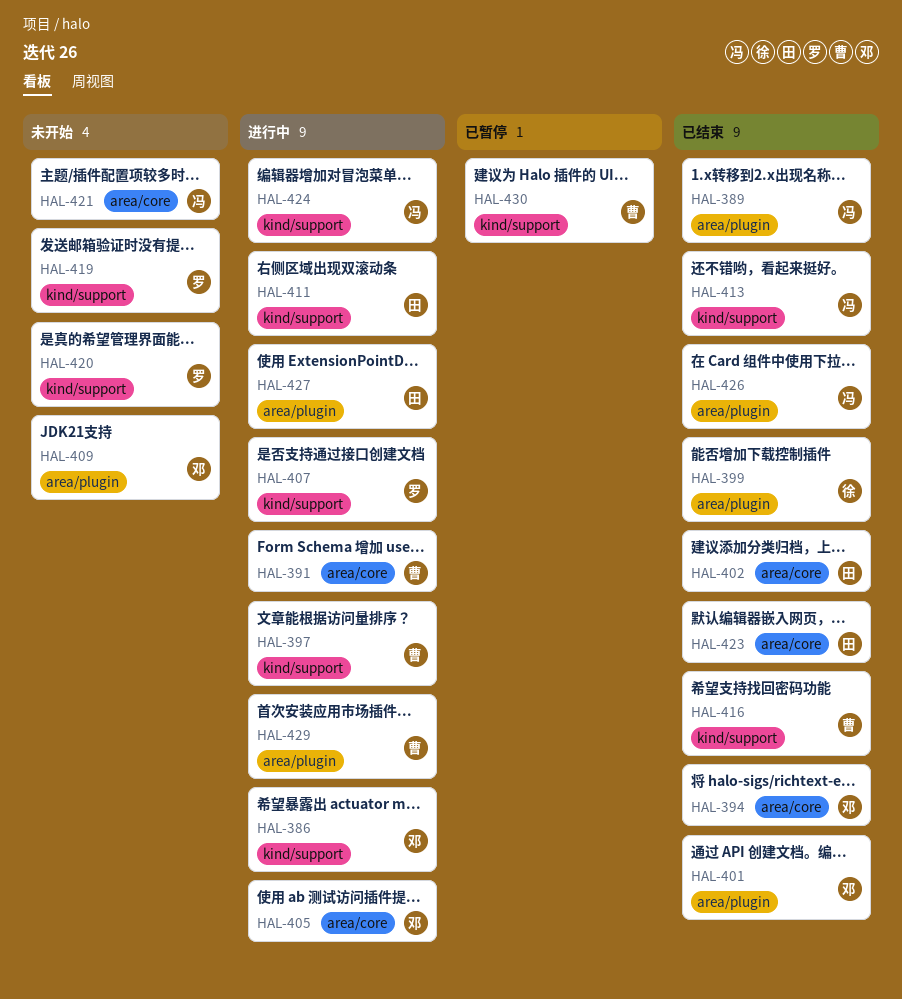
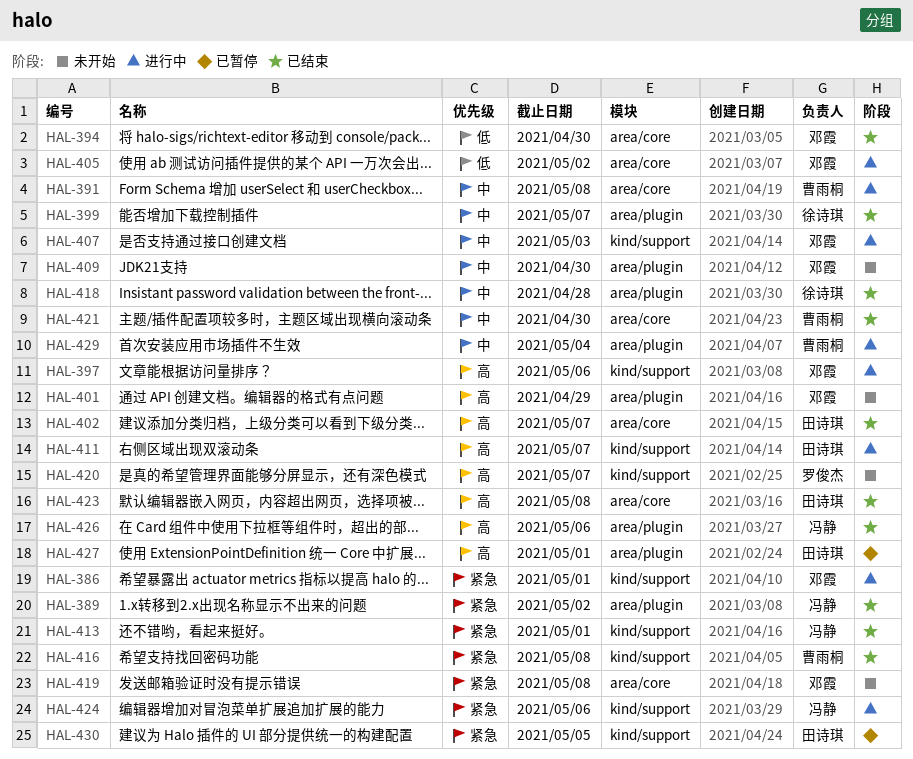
HAL-397, owner: 曹雨桐 -> 邓霞
HAL-401, status: 已结束 -> 未开始
HAL-407, owner: 罗俊杰 -> 邓霞
HAL-418: none -> present
HAL-419, owner: 罗俊杰 -> 邓霞
HAL-419, label: kind/support -> area/core
HAL-421, status: 未开始 -> 已结束
HAL-421, owner: 冯静 -> 曹雨桐
HAL-427, status: 进行中 -> 已暂停
HAL-430, owner: 曹雨桐 -> 田诗琪

